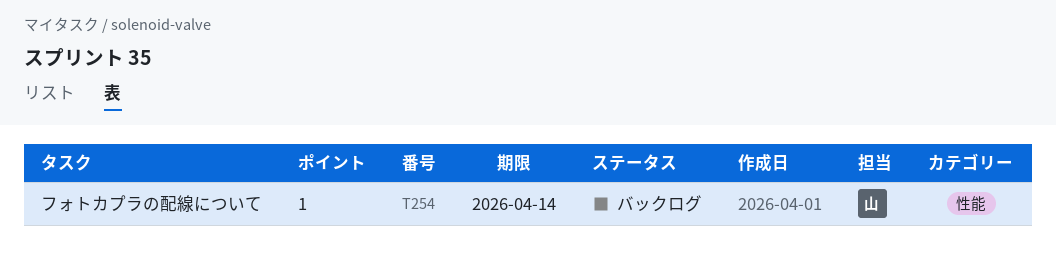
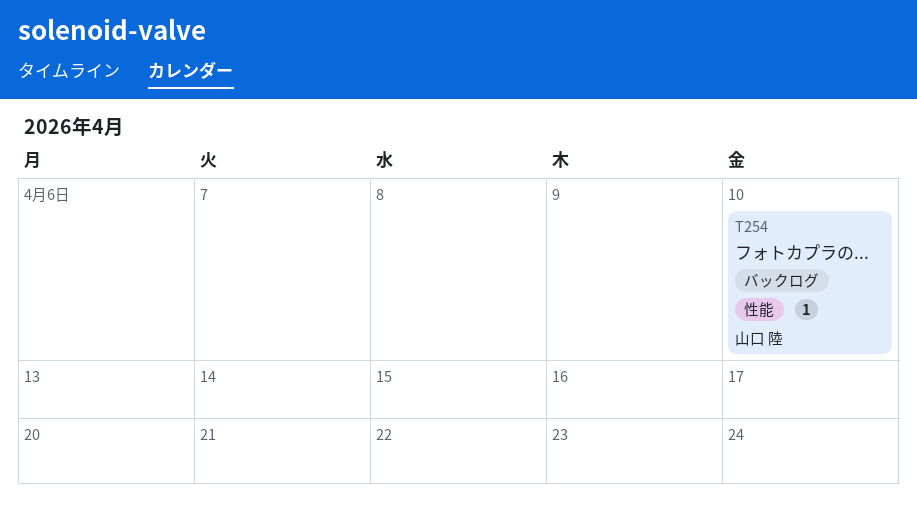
T254, due: Apr 14 -> Apr 10

